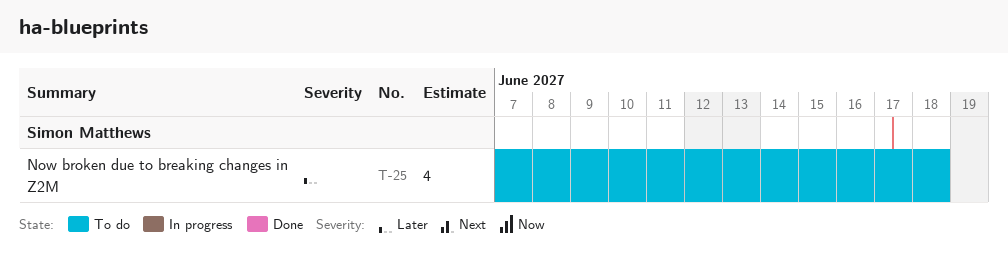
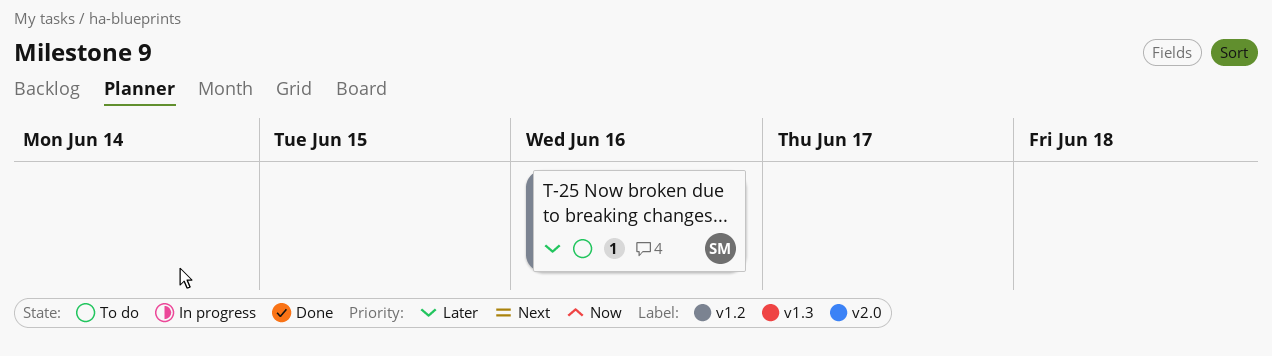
T-25, estimate: 4 -> 1
T-25, due: Jun 18 -> Jun 16

